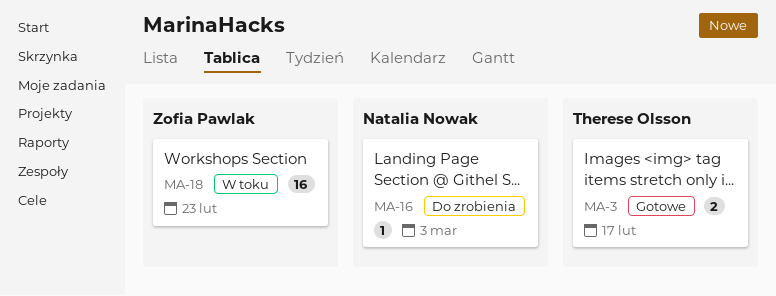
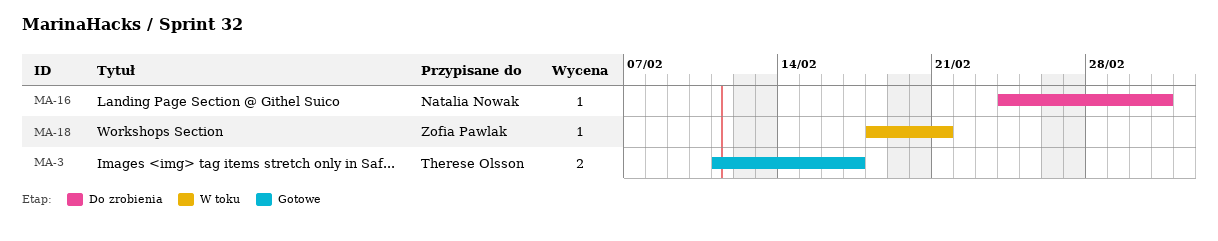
MA-18, estimate: 16 -> 1
MA-18, due: Feb 23 -> Feb 21

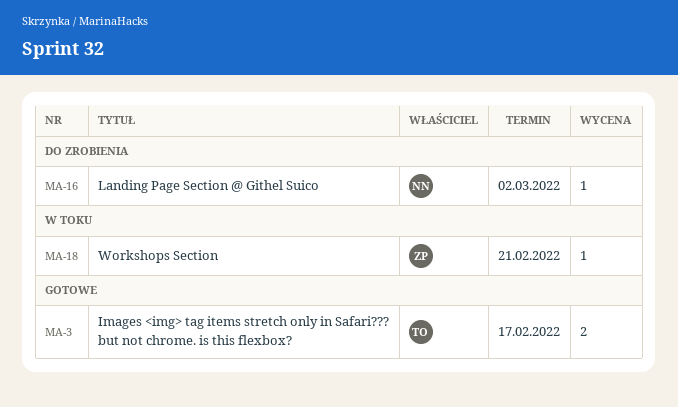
MA-16, due: Mar 3 -> Mar 2

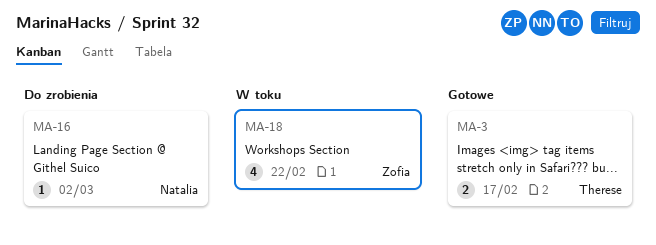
MA-18, estimate: 1 -> 4
MA-18, due: Feb 21 -> Feb 22

